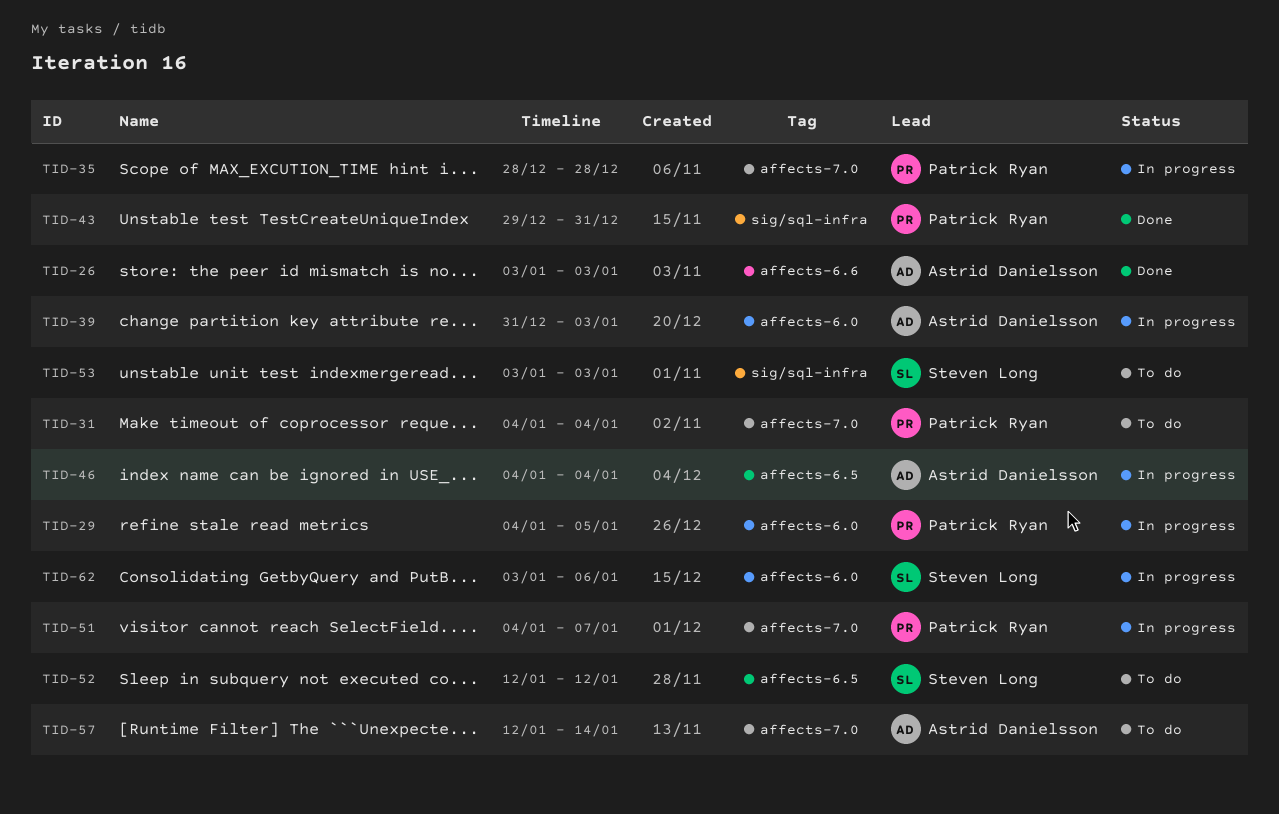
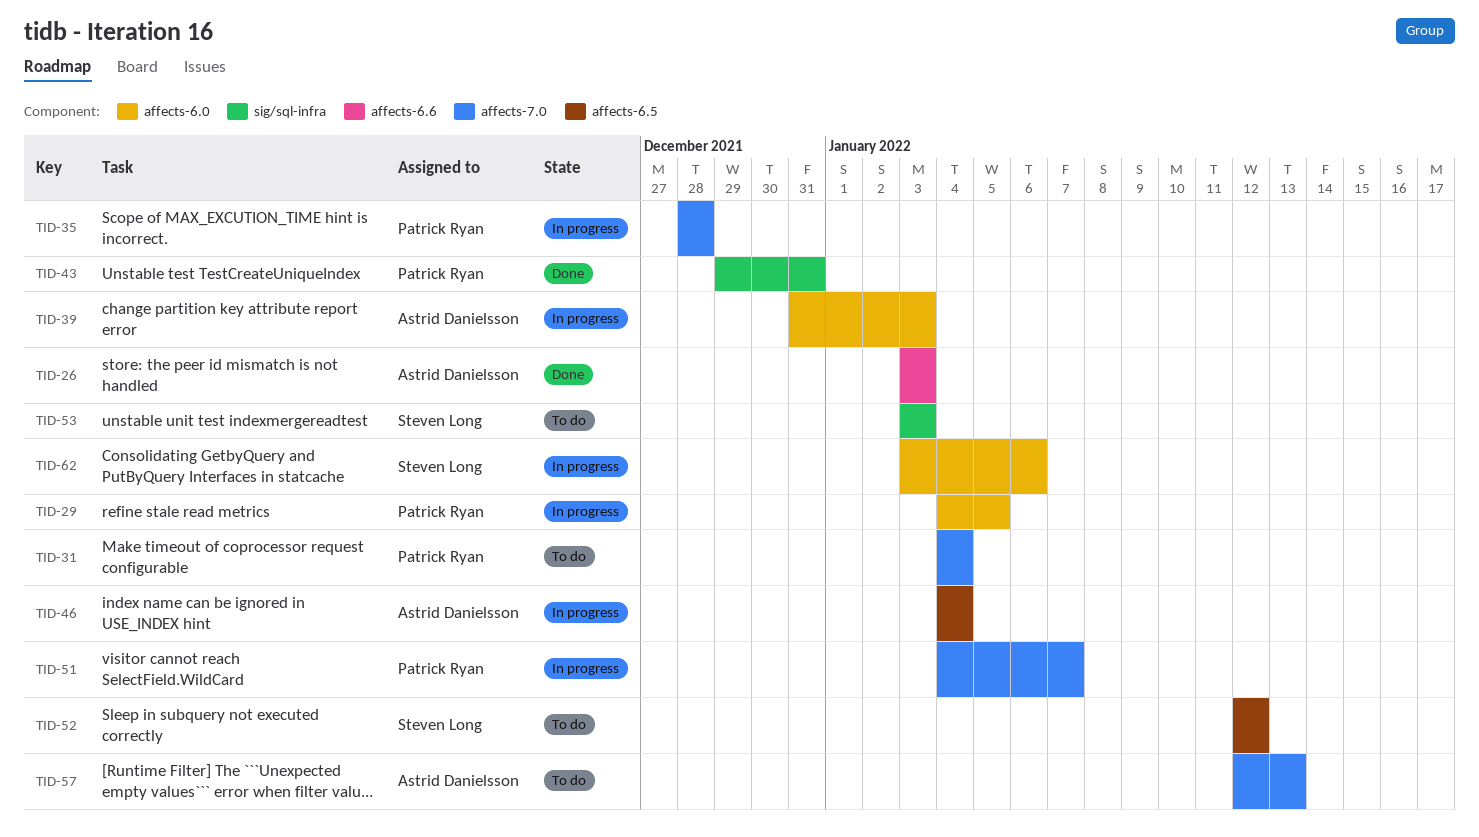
TID-57, due: Jan 14 -> Jan 13

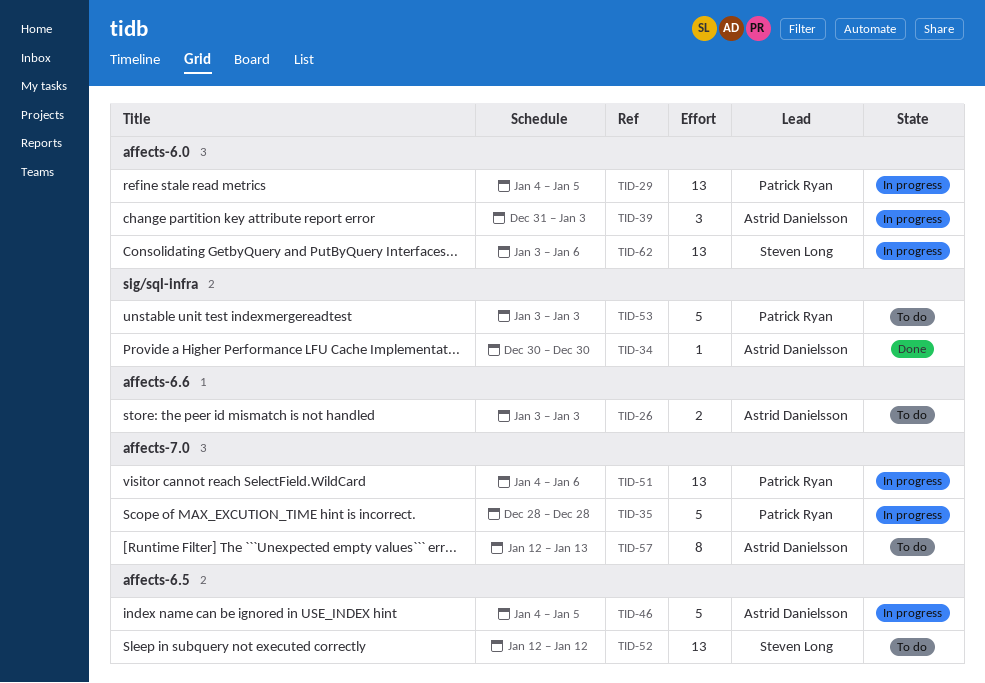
TID-26, status: Done -> To do
TID-31: present -> none
TID-34: none -> present
TID-43: present -> none
TID-46, due: Jan 4 -> Jan 5
TID-51, due: Jan 7 -> Jan 6
TID-53, owner: Steven Long -> Patrick Ryan

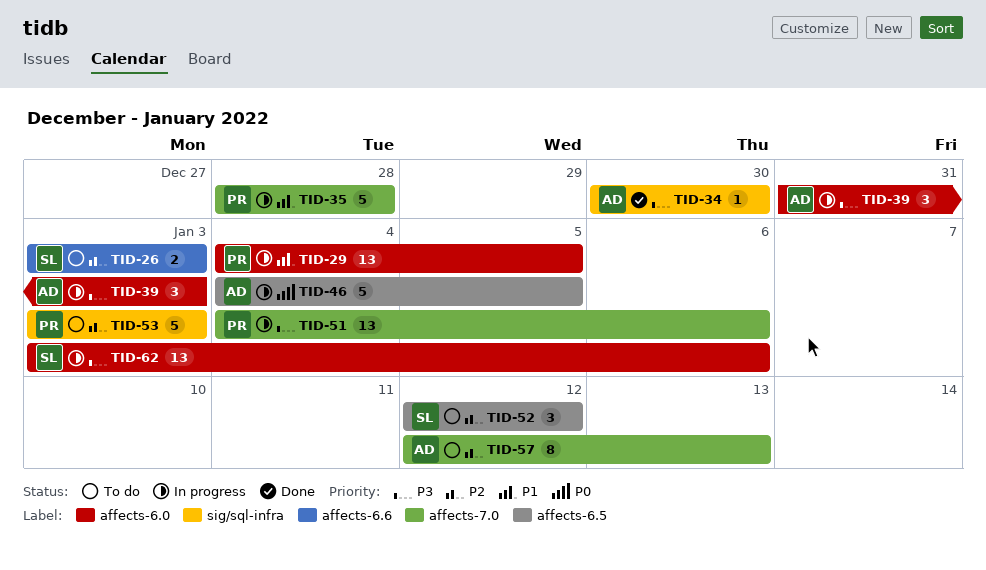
TID-26, owner: Astrid Danielsson -> Steven Long
TID-52, estimate: 13 -> 3

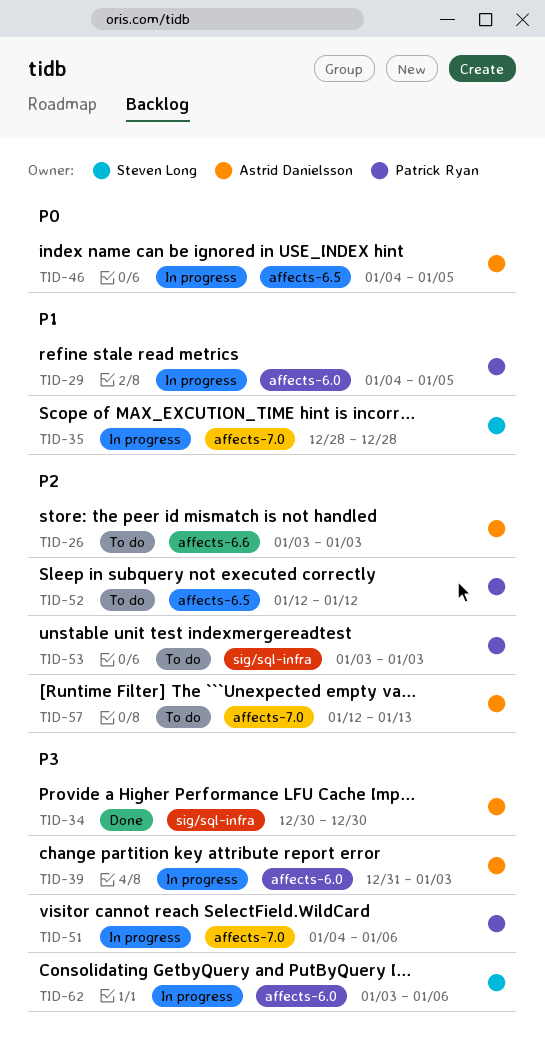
TID-26, owner: Steven Long -> Astrid Danielsson
TID-35, owner: Patrick Ryan -> Steven Long
TID-52, owner: Steven Long -> Patrick Ryan

